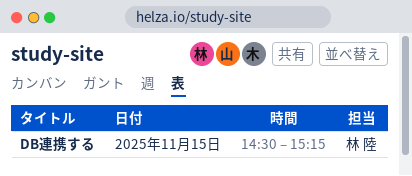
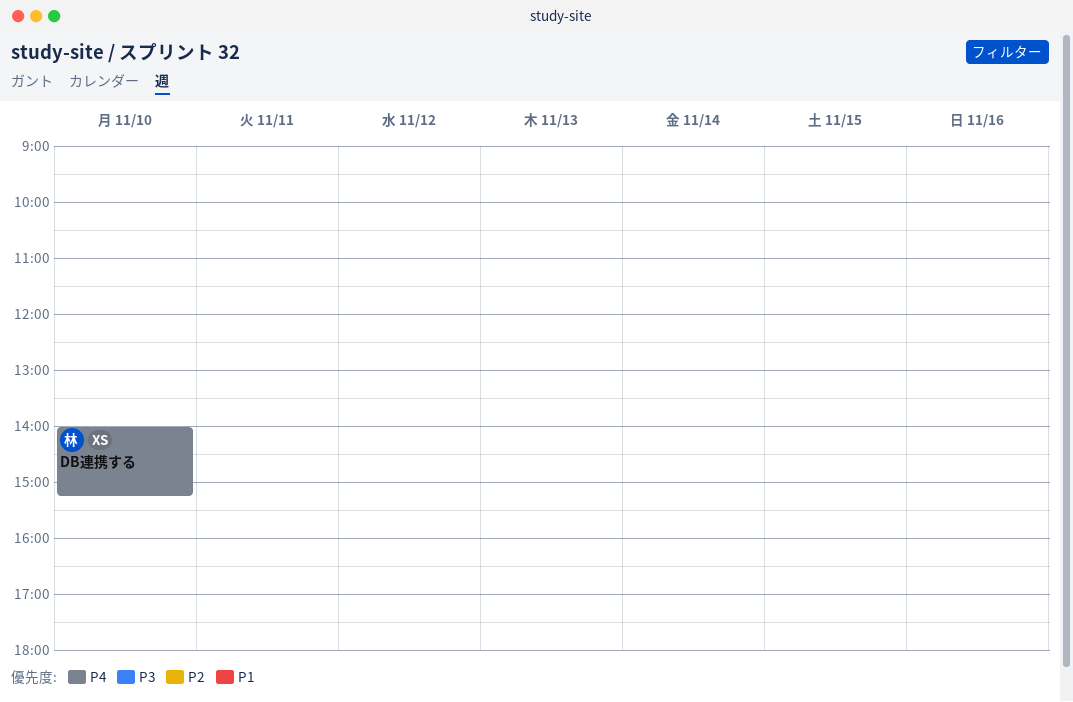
DB連携する, day: Nov 15 -> Nov 10
DB連携する, begins: 14:30 -> 14:00

